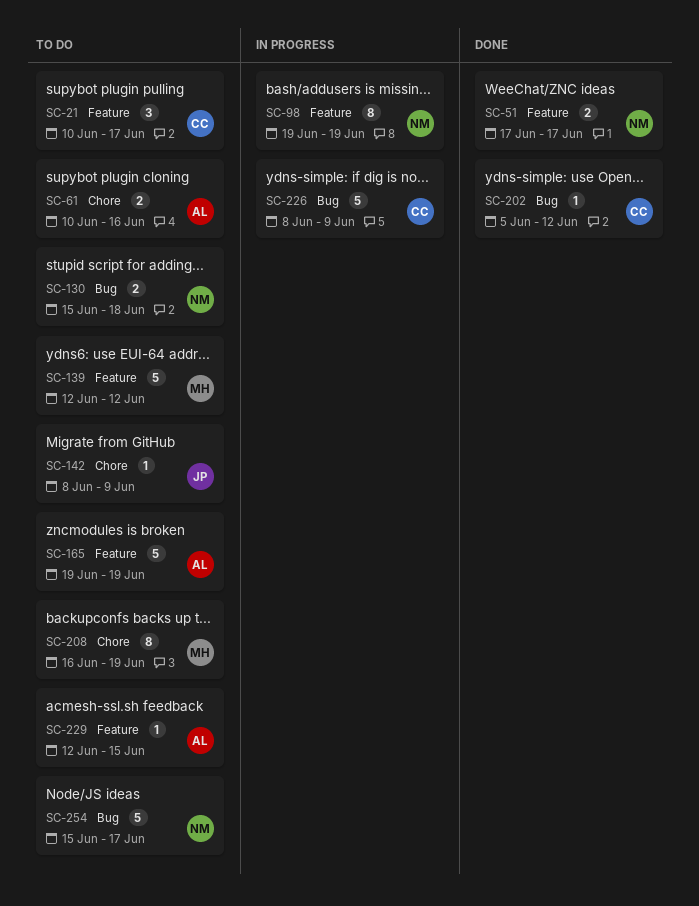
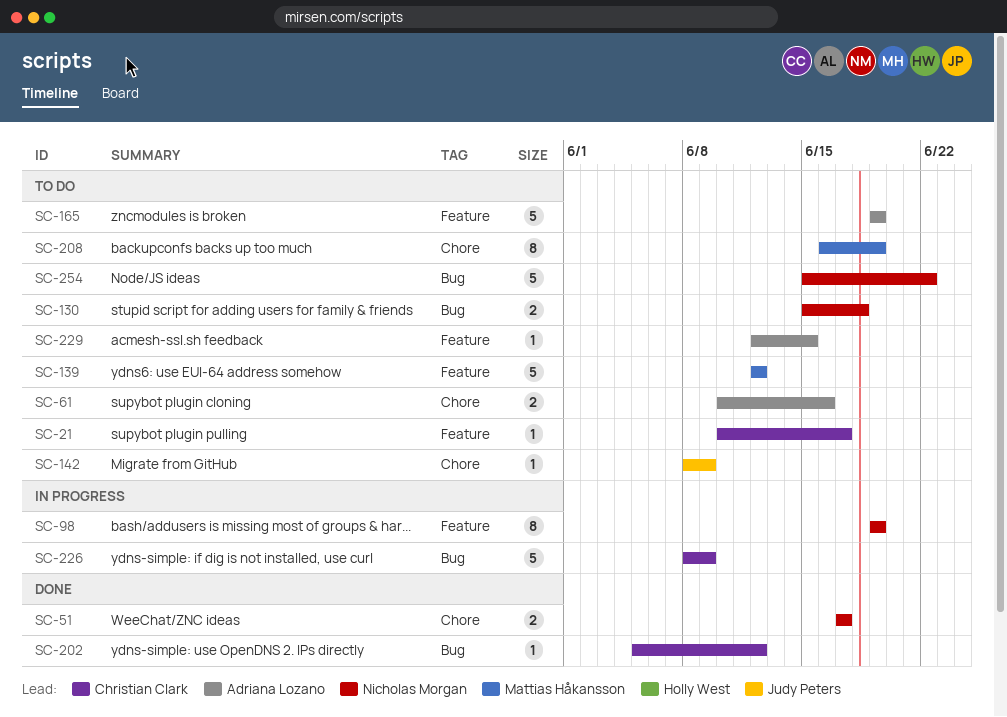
SC-21, estimate: 3 -> 1
SC-51, label: Feature -> Chore
SC-254, due: Jun 17 -> Jun 22

